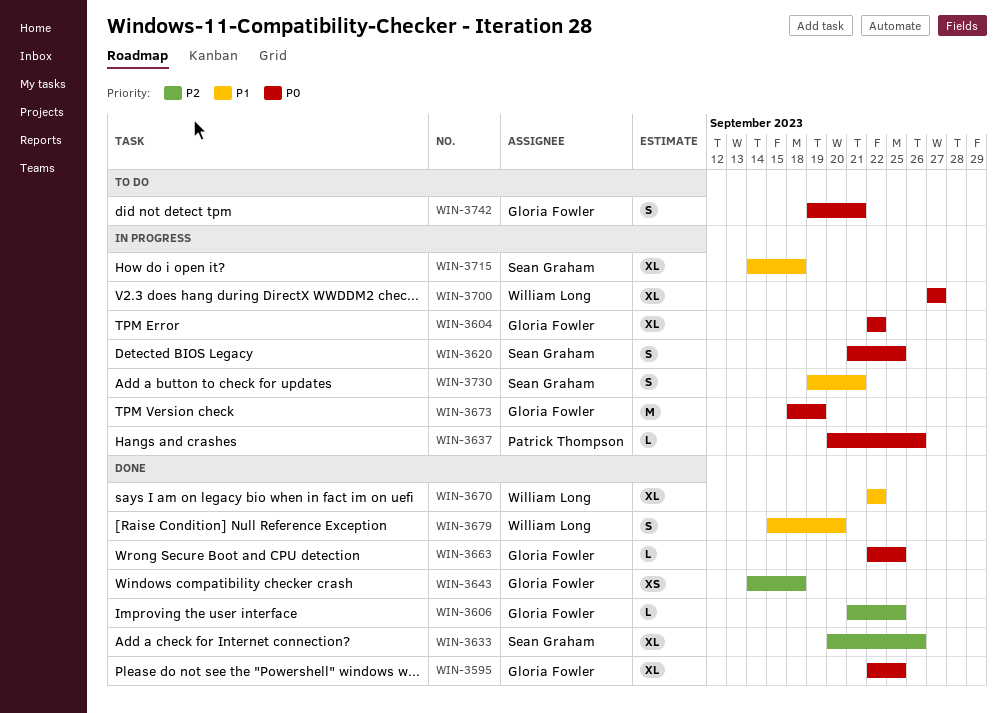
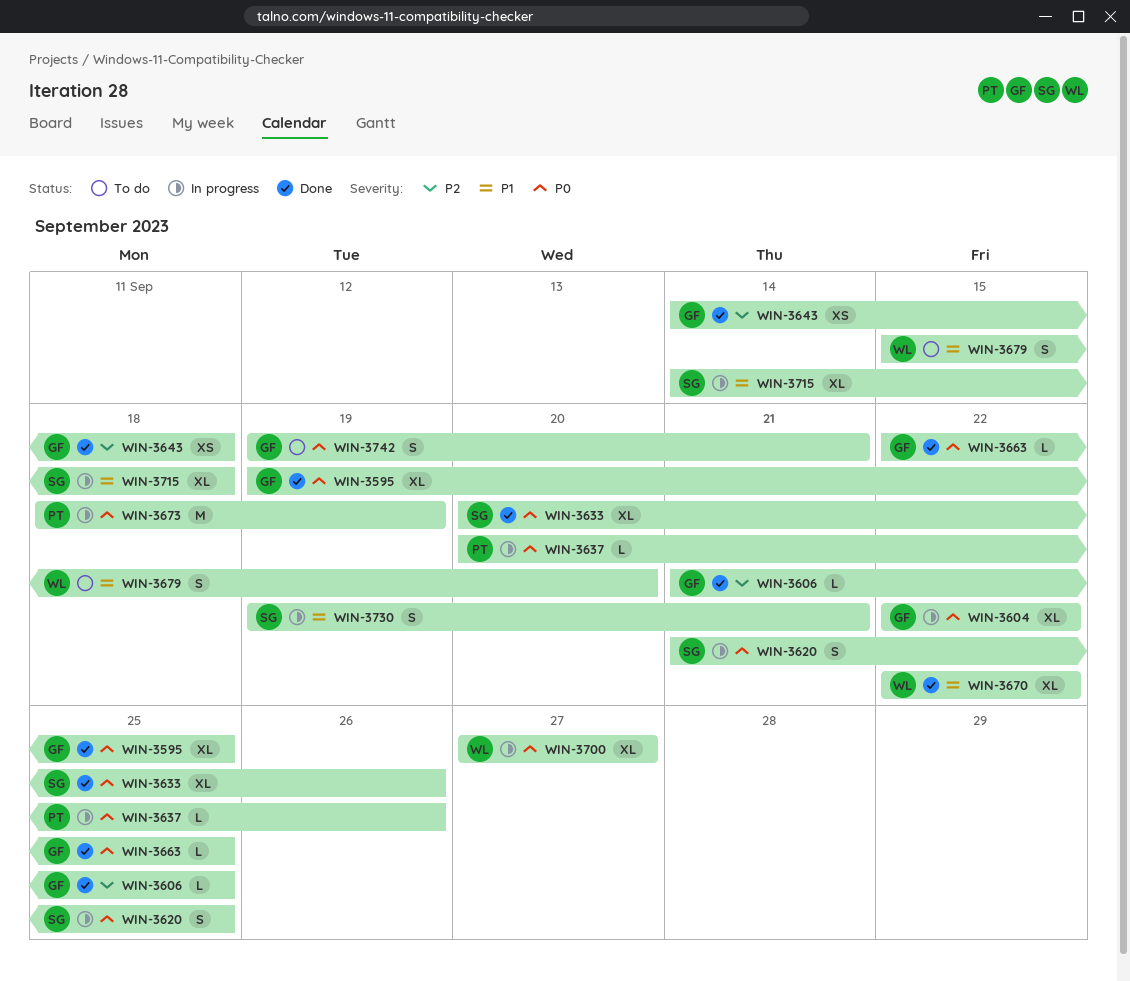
WIN-3595, start: Sep 22 -> Sep 19
WIN-3633, priority: P2 -> P0
WIN-3673, owner: Gloria Fowler -> Patrick Thompson
WIN-3679, status: Done -> To do

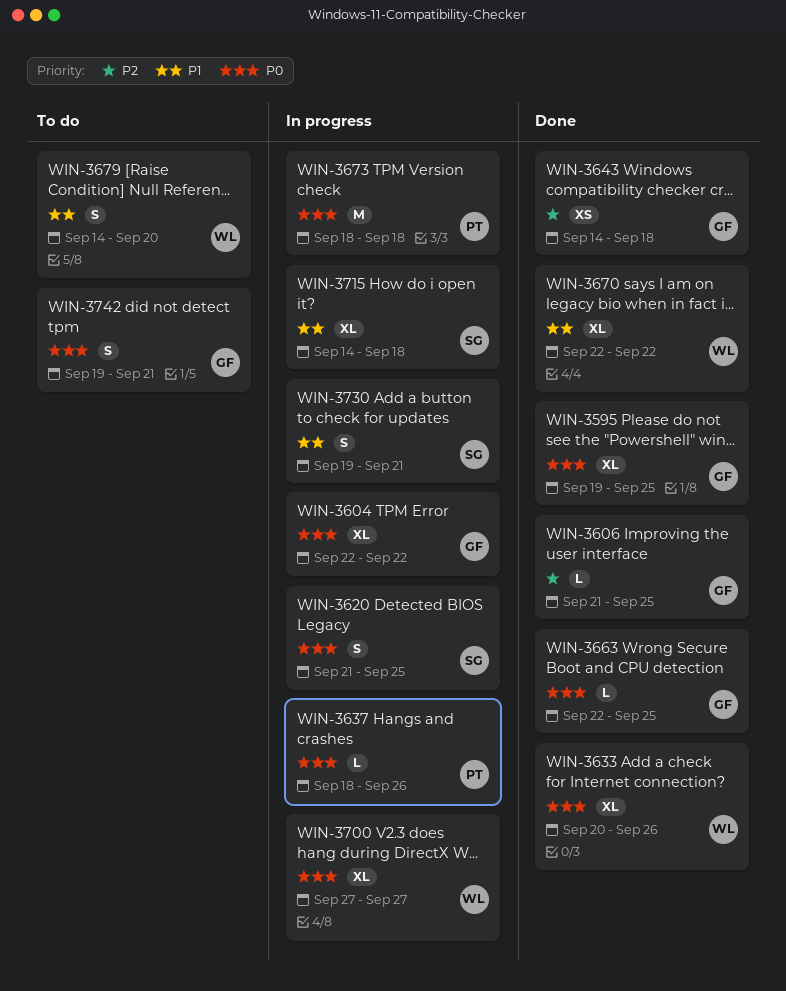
WIN-3633, owner: SG -> WL
WIN-3637, start: Sep 20 -> Sep 18
WIN-3673, due: Sep 19 -> Sep 18
WIN-3679, start: Sep 15 -> Sep 14

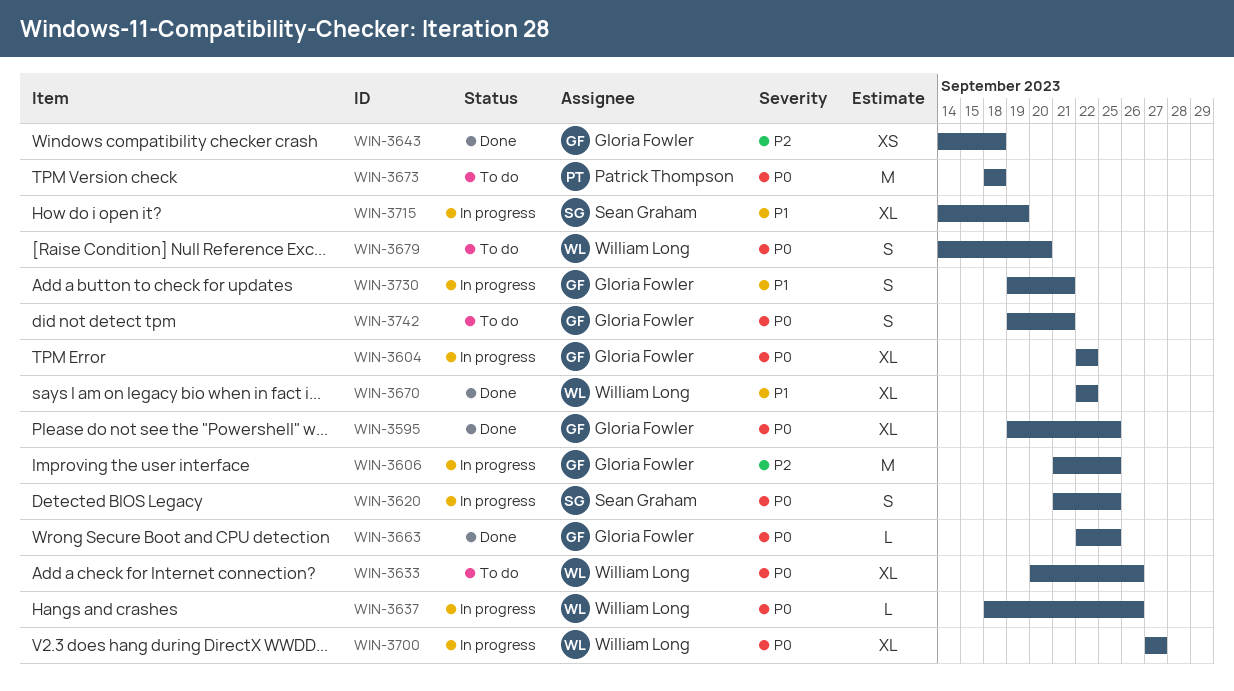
WIN-3606, status: Done -> In progress
WIN-3606, estimate: L -> M
WIN-3633, status: Done -> To do
WIN-3637, owner: Patrick Thompson -> William Long
WIN-3673, status: In progress -> To do
WIN-3679, priority: P1 -> P0
WIN-3715, due: Sep 18 -> Sep 19
WIN-3730, owner: Sean Graham -> Gloria Fowler

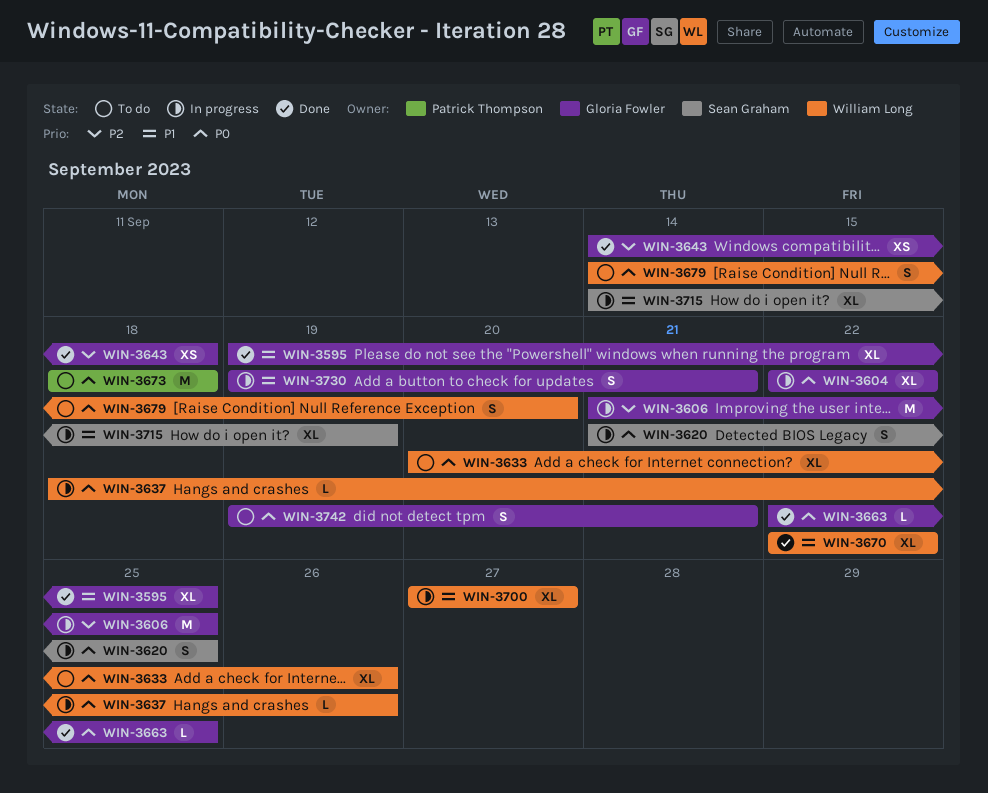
WIN-3595, priority: P0 -> P1
WIN-3700, priority: P0 -> P1

